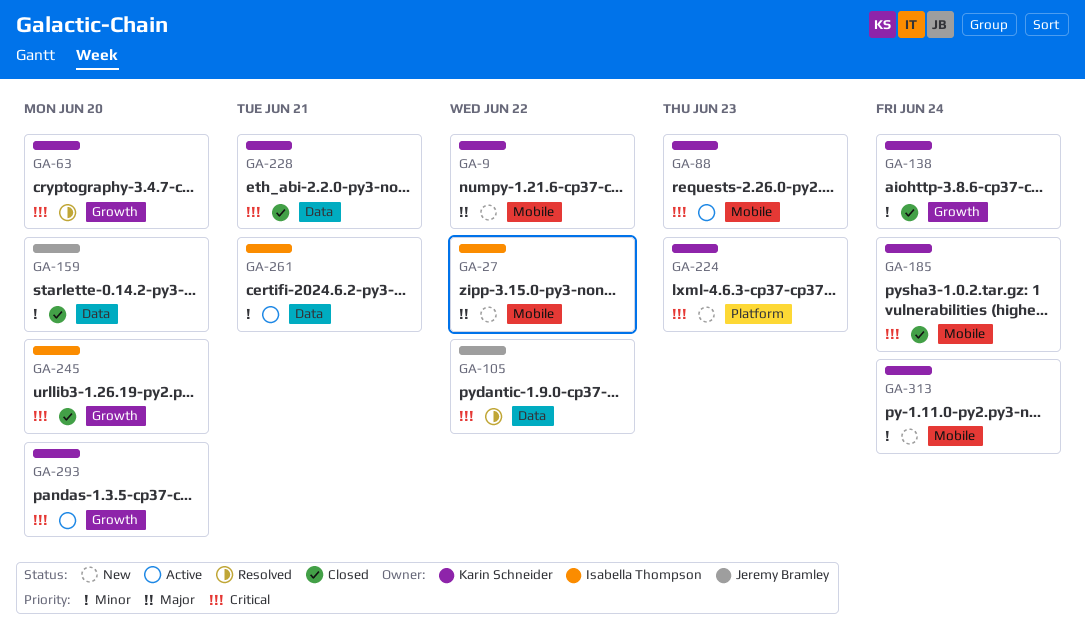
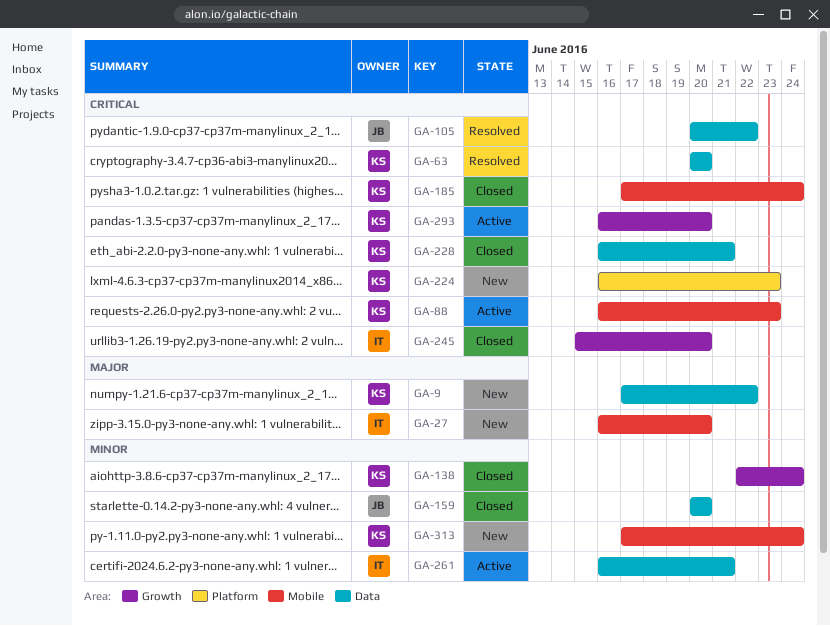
GA-9, label: Mobile -> Data
GA-27, due: Jun 22 -> Jun 20
GA-63, label: Growth -> Data

